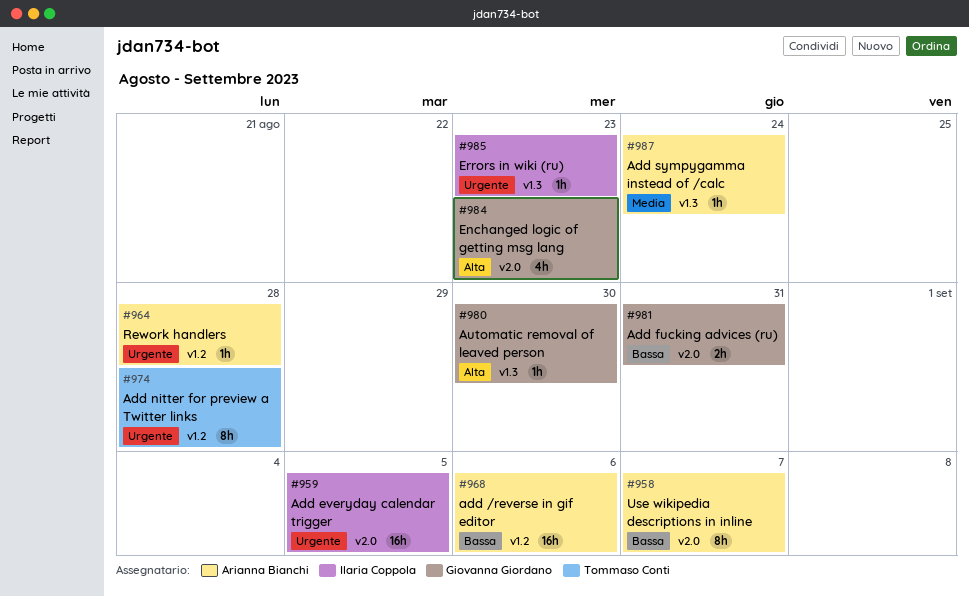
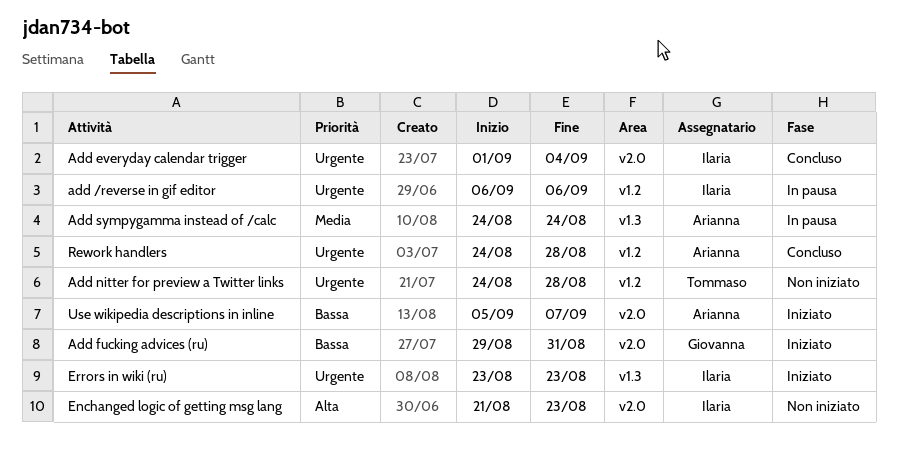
add /reverse in gif editor, owner: Arianna Bianchi -> Ilaria Coppola
add /reverse in gif editor, priority: Bassa -> Urgente
Add everyday calendar trigger, due: Sep 5 -> Sep 4
Automatic removal of leaved person: present -> none
Enchanged logic of getting msg lang, owner: Giovanna Giordano -> Ilaria Coppola

